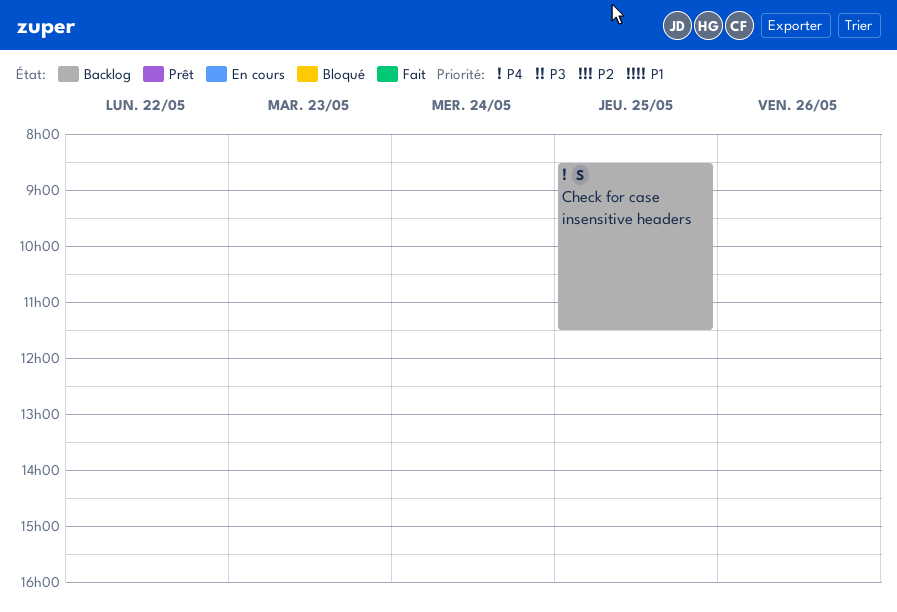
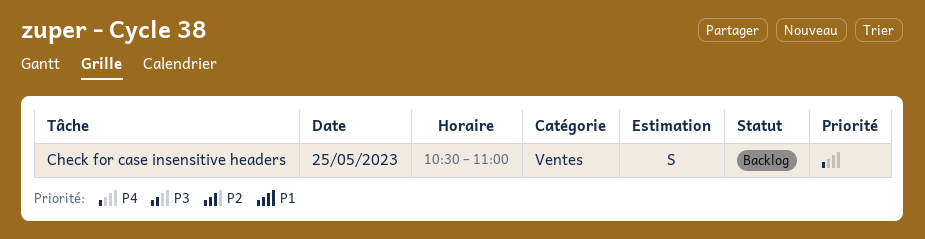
Check for case insensitive headers, begins: 08:30 -> 10:30
Check for case insensitive headers, ends: 11:30 -> 11:00

